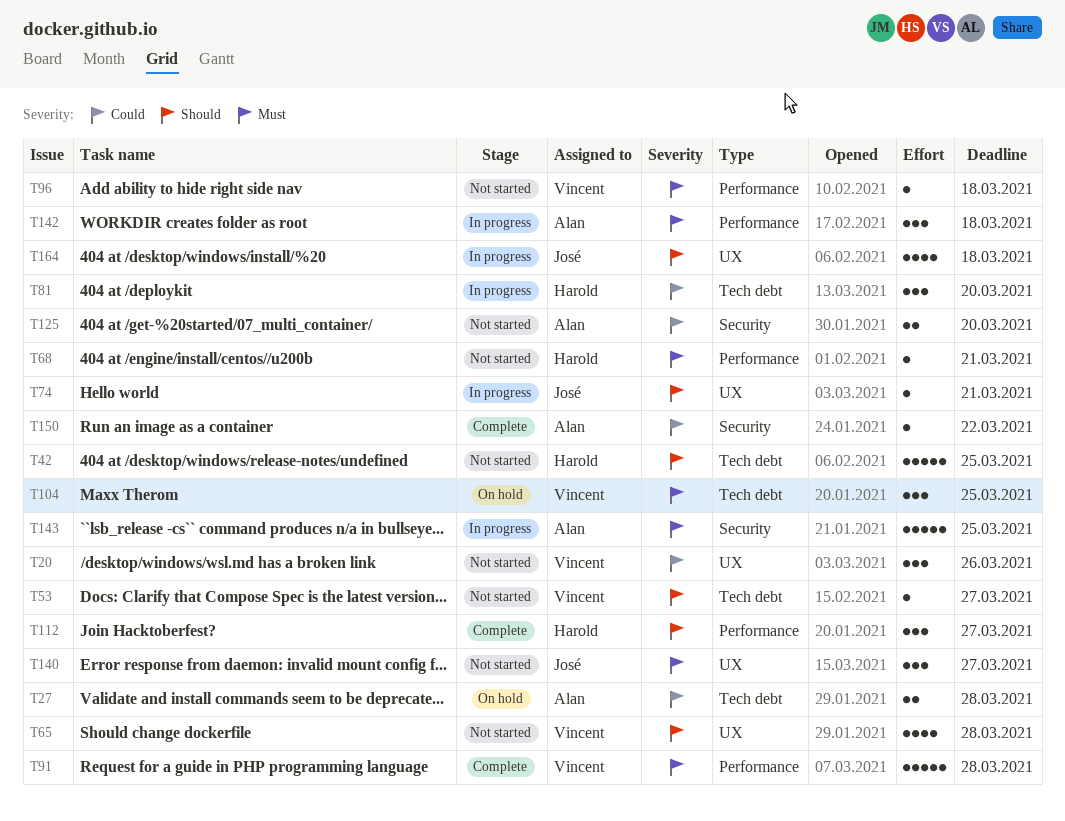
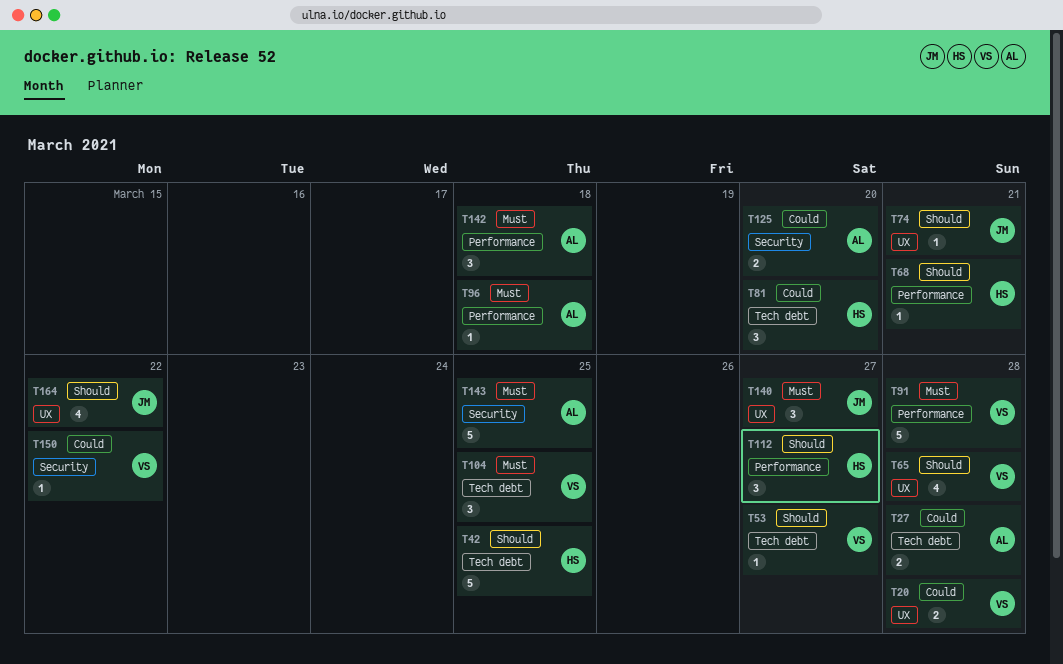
T20, estimate: 3 -> 2
T20, due: Mar 26 -> Mar 28
T68, priority: Must -> Should
T96, owner: Vincent -> Alan
T150, owner: Alan -> Vincent
T164, due: Mar 18 -> Mar 22

